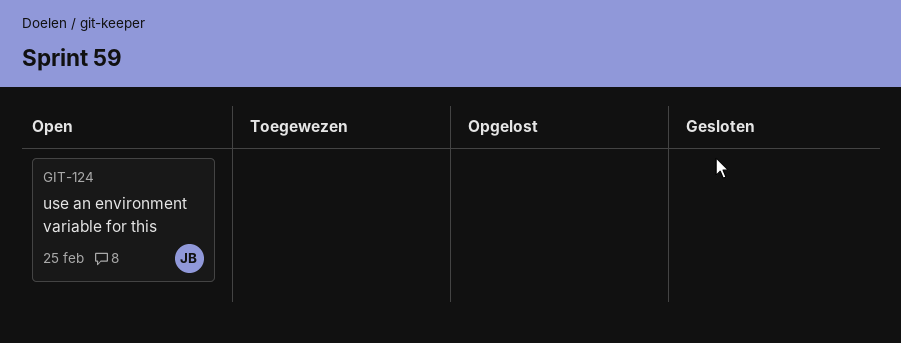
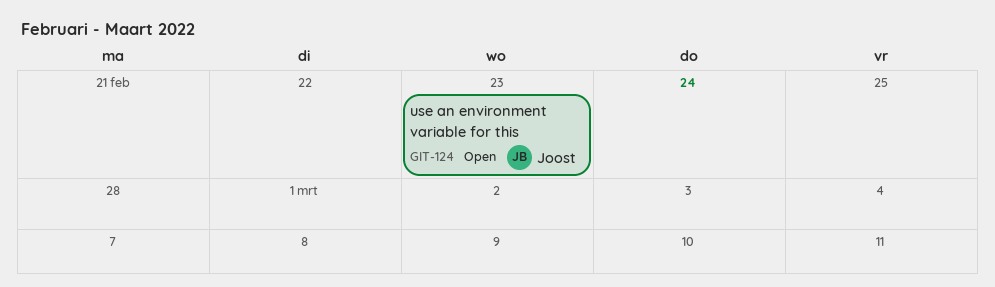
GIT-124, due: Feb 25 -> Feb 23

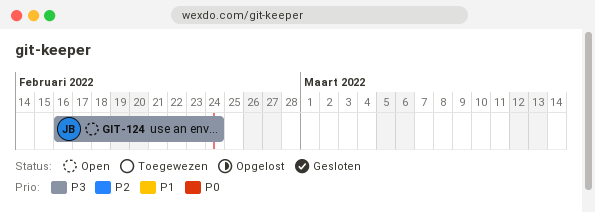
GIT-124, due: Feb 23 -> Feb 24

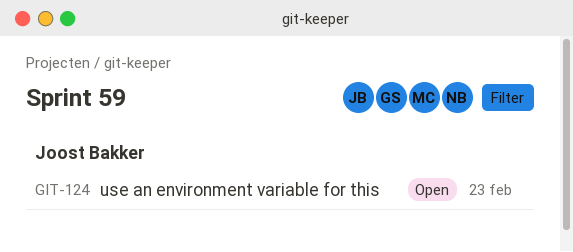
GIT-124, due: Feb 24 -> Feb 23

